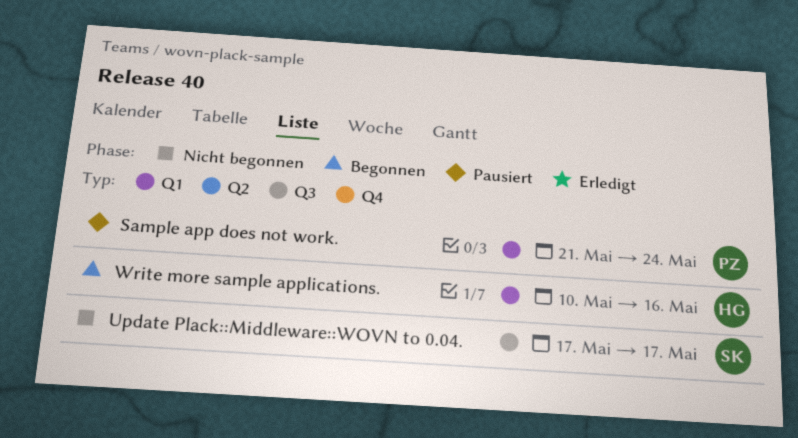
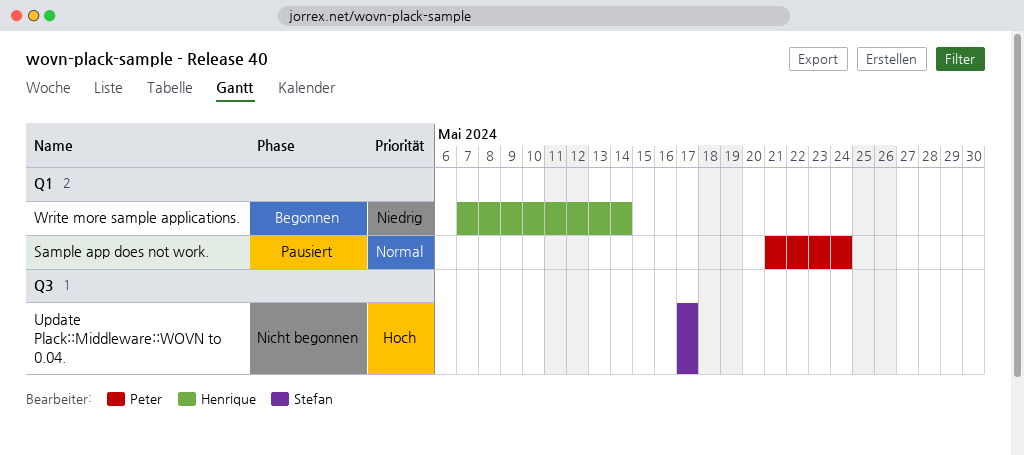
Write more sample applications., start: May 10 -> May 7
Write more sample applications., due: May 16 -> May 14

